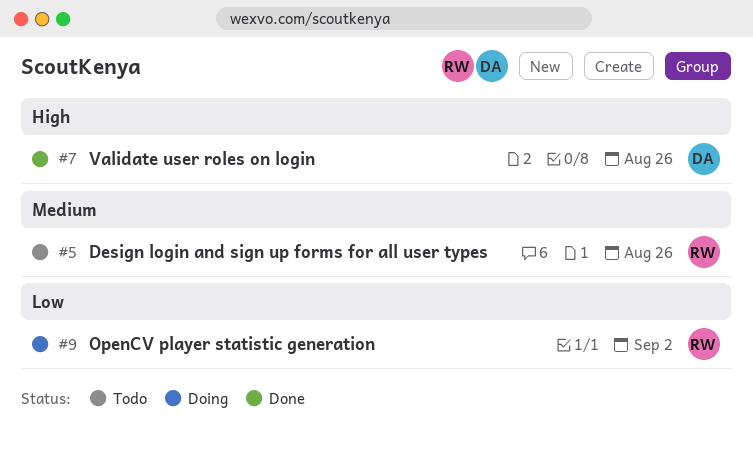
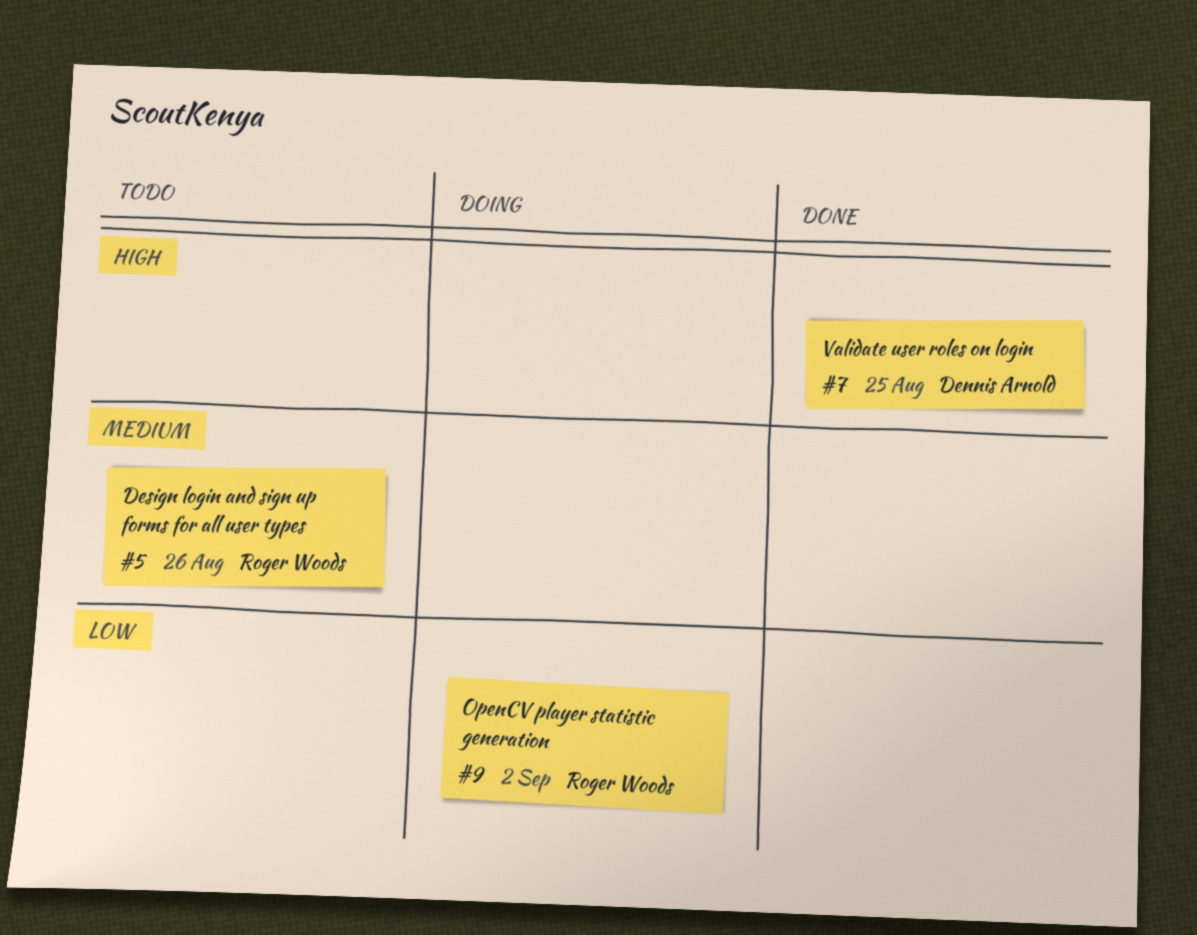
#7, due: Aug 26 -> Aug 25

